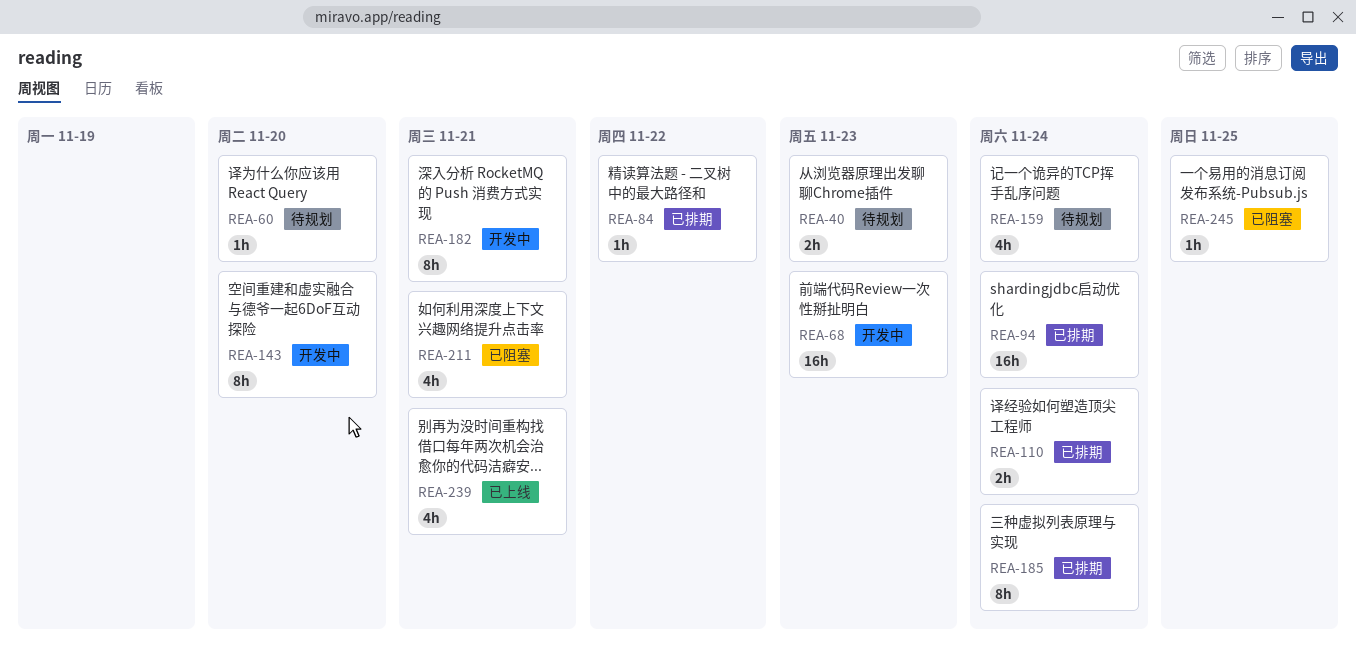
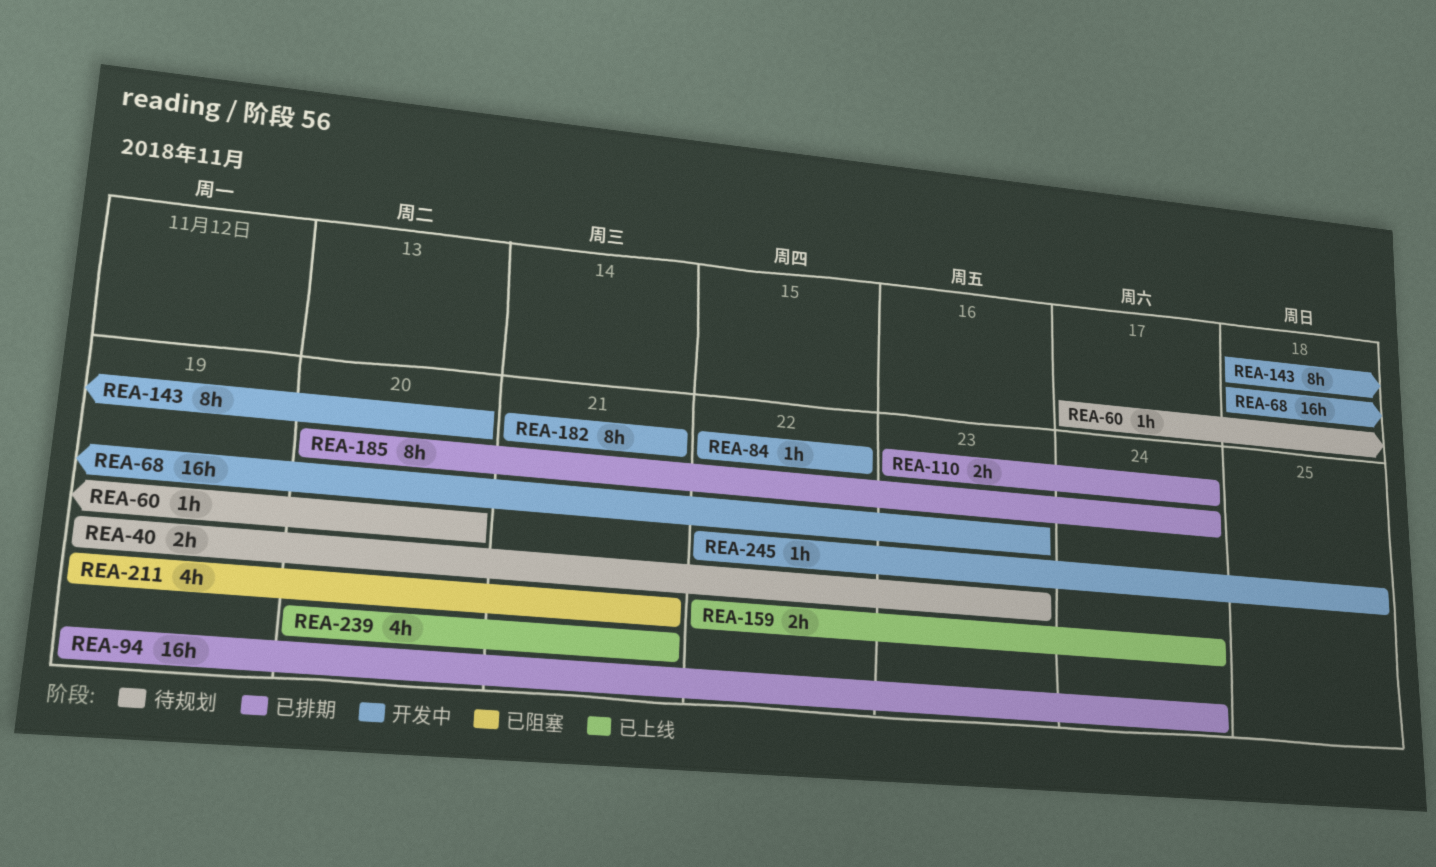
REA-84, status: 已排期 -> 开发中
REA-159, status: 待规划 -> 已上线
REA-159, estimate: 4h -> 2h
REA-245, status: 已阻塞 -> 开发中

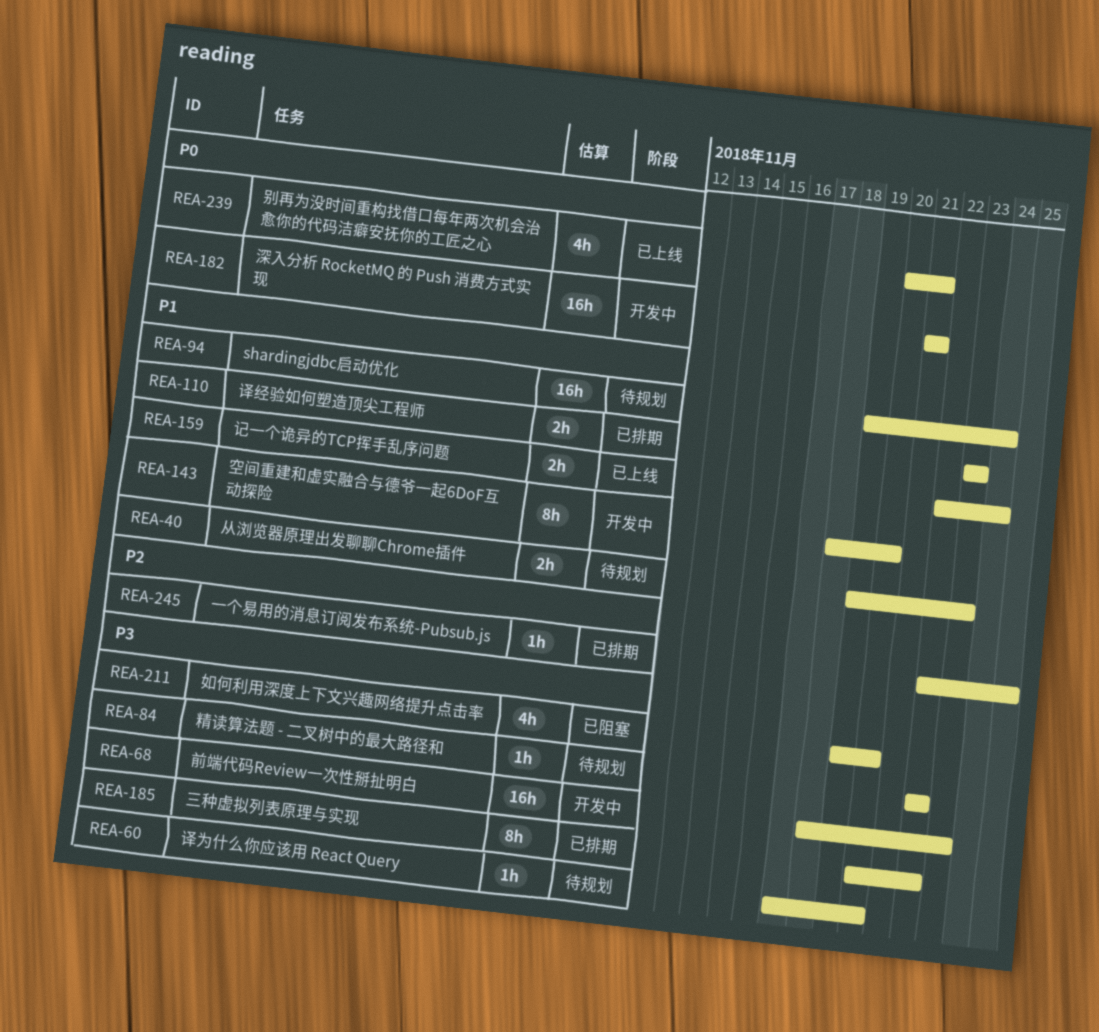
REA-84, status: 开发中 -> 待规划
REA-94, status: 已排期 -> 待规划
REA-110, due: Nov 24 -> Nov 23
REA-182, estimate: 8h -> 16h
REA-185, due: Nov 24 -> Nov 22
REA-211, due: Nov 21 -> Nov 20
REA-245, status: 开发中 -> 已排期

